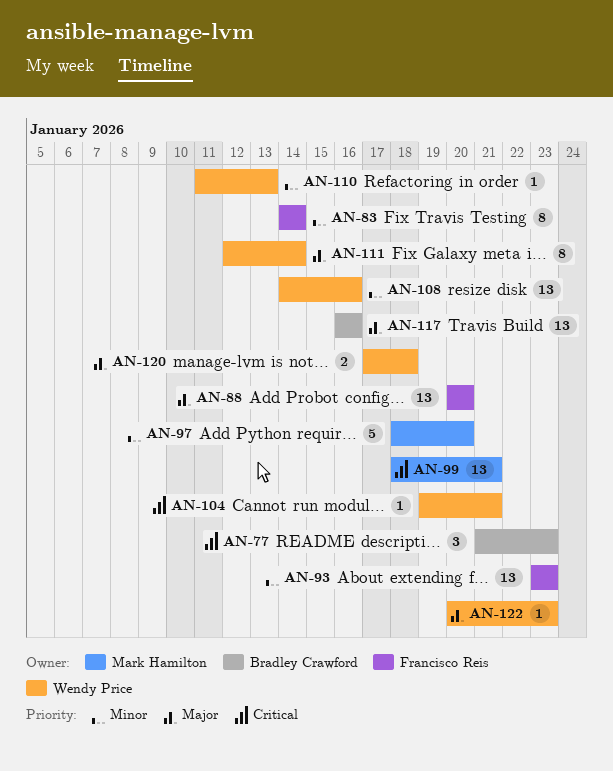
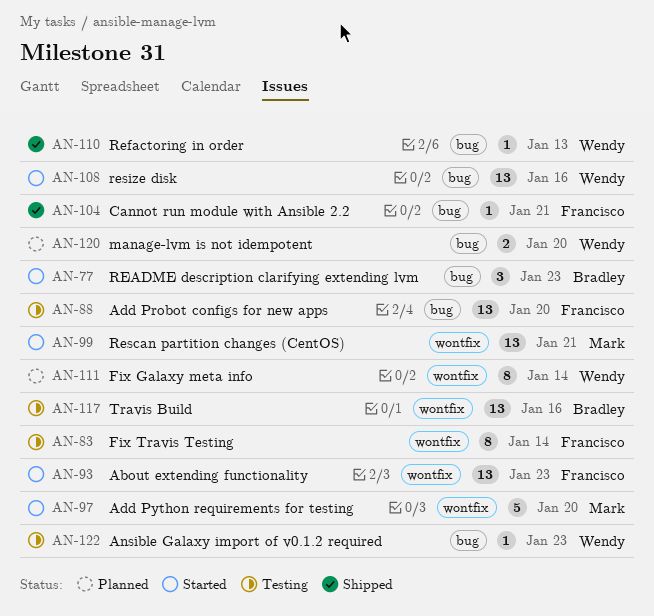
AN-104, owner: Wendy Price -> Francisco Reis
AN-120, due: Jan 18 -> Jan 20

